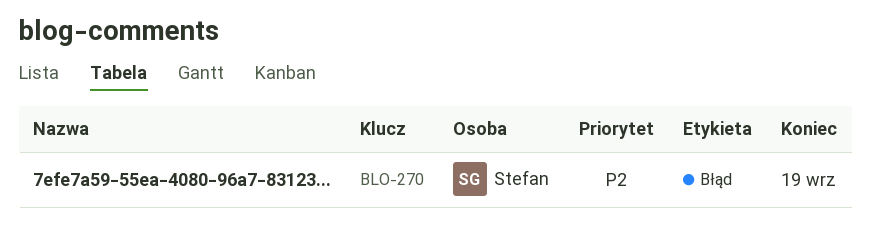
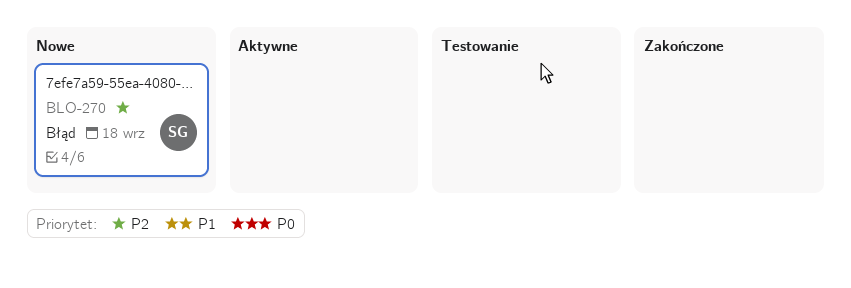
BLO-270, due: Sep 19 -> Sep 18

